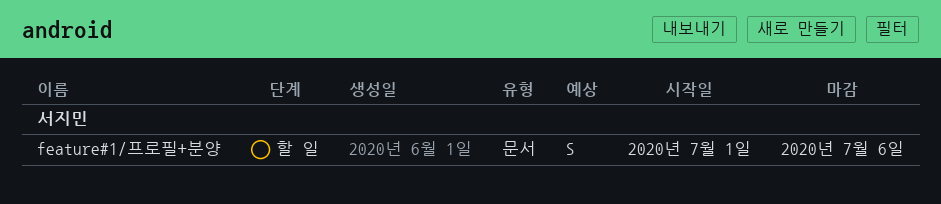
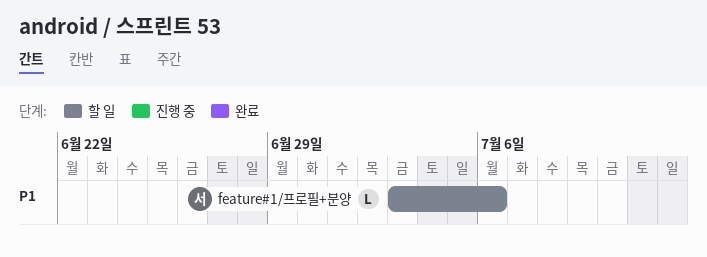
feature#1/프로필+분양, estimate: S -> L
feature#1/프로필+분양, start: Jul 1 -> Jul 3

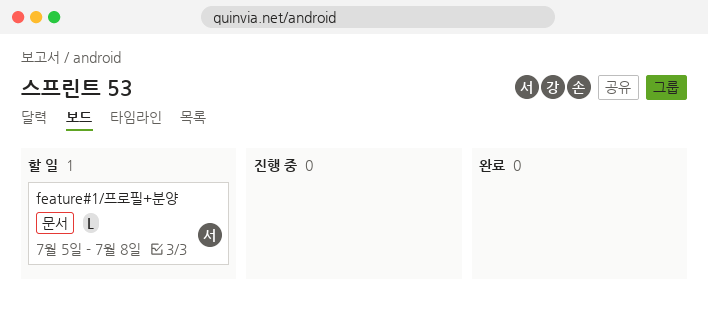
feature#1/프로필+분양, start: Jul 3 -> Jul 5
feature#1/프로필+분양, due: Jul 6 -> Jul 8

